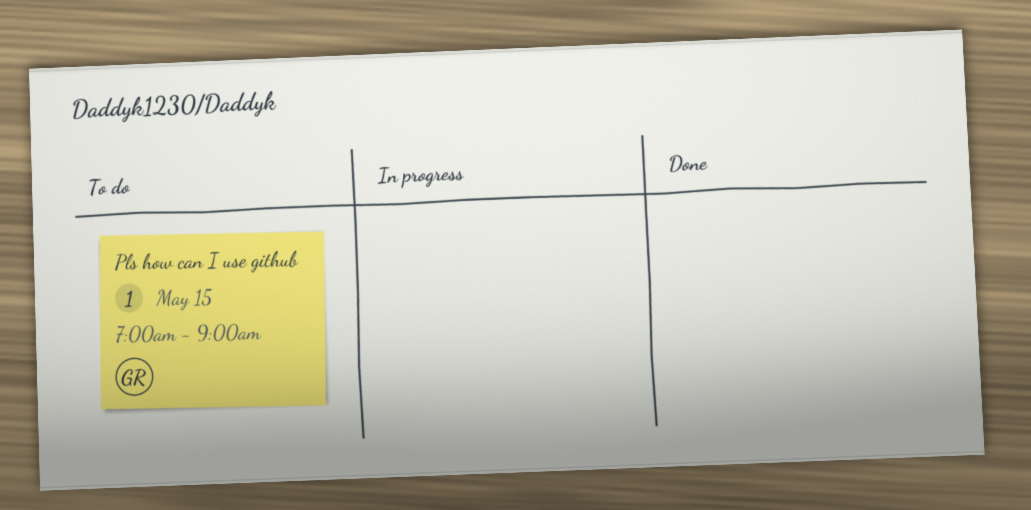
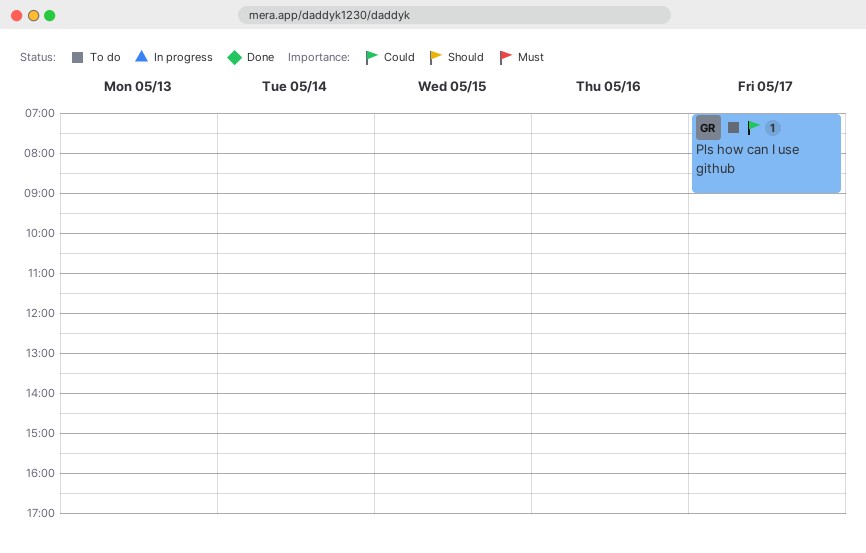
Pls how can I use github, day: May 15 -> May 17

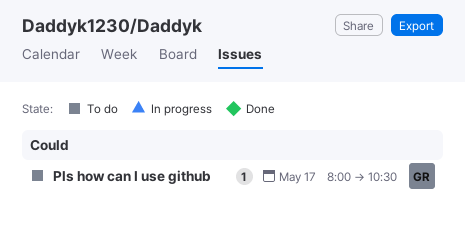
Pls how can I use github, begins: 07:00 -> 08:00
Pls how can I use github, ends: 09:00 -> 10:30

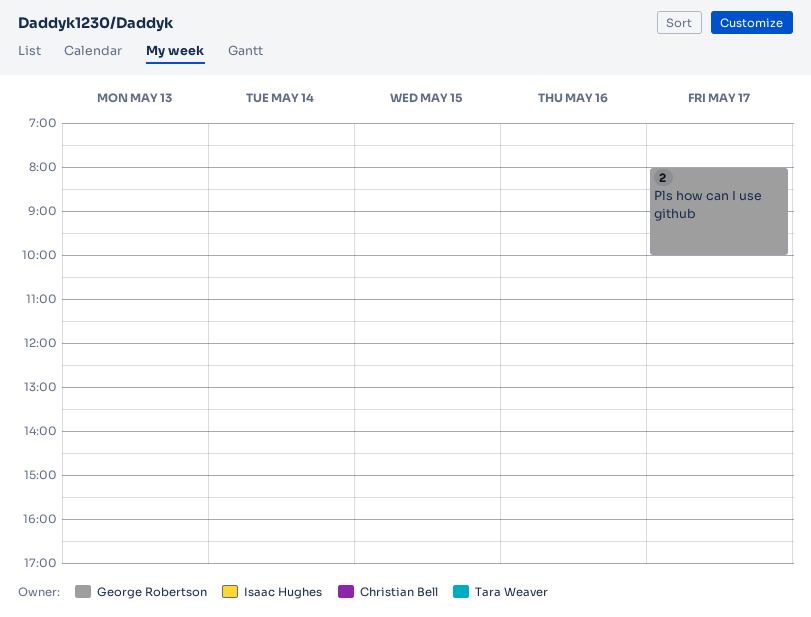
Pls how can I use github, estimate: 1 -> 2
Pls how can I use github, ends: 10:30 -> 10:00

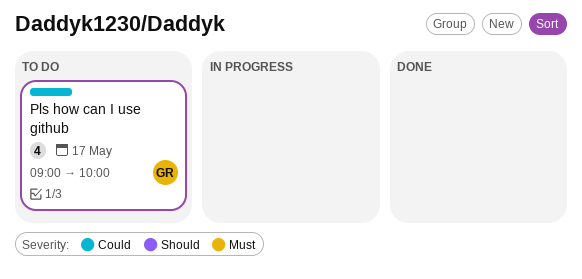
Pls how can I use github, estimate: 2 -> 4
Pls how can I use github, begins: 08:00 -> 09:00

